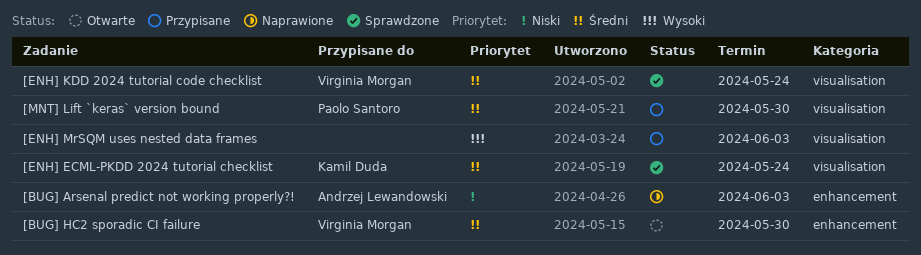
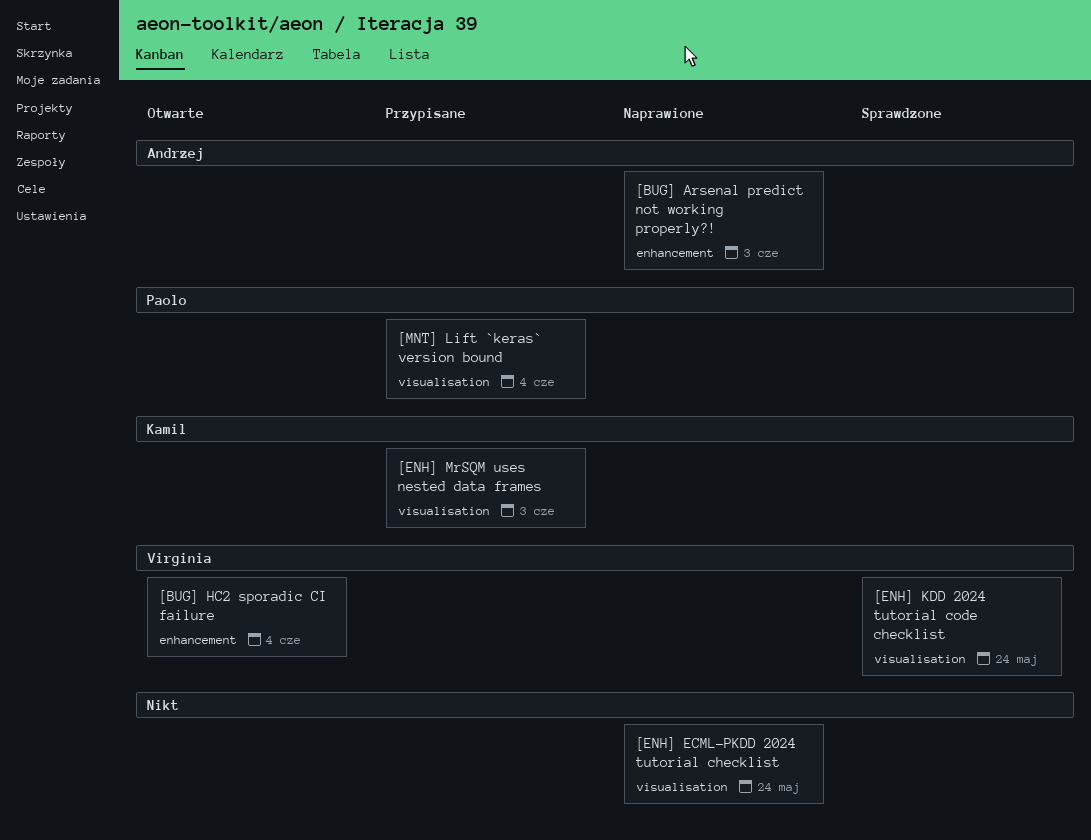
[BUG] HC2 sporadic CI failure, due: May 30 -> Jun 4
[ENH] ECML-PKDD 2024 tutorial checklist, status: Sprawdzone -> Naprawione
[ENH] ECML-PKDD 2024 tutorial checklist, owner: Kamil Duda -> none
[ENH] MrSQM uses nested data frames, owner: none -> Kamil Duda
[MNT] Lift `keras` version bound, due: May 30 -> Jun 4

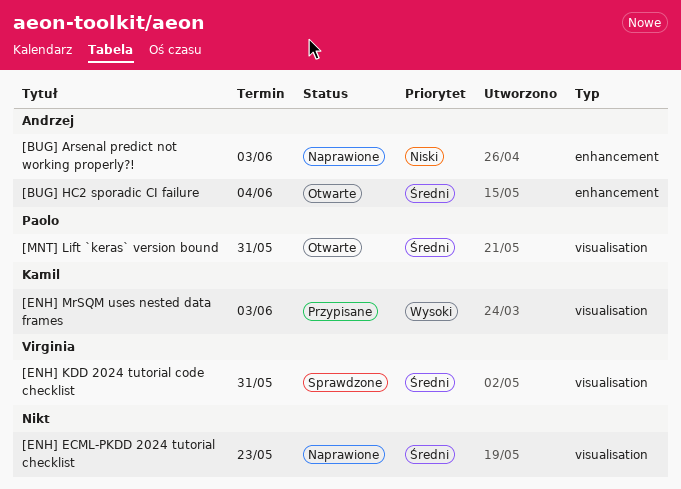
[BUG] HC2 sporadic CI failure, owner: Virginia -> Andrzej
[ENH] ECML-PKDD 2024 tutorial checklist, due: May 24 -> May 23
[ENH] KDD 2024 tutorial code checklist, due: May 24 -> May 31
[MNT] Lift `keras` version bound, status: Przypisane -> Otwarte
[MNT] Lift `keras` version bound, due: Jun 4 -> May 31

